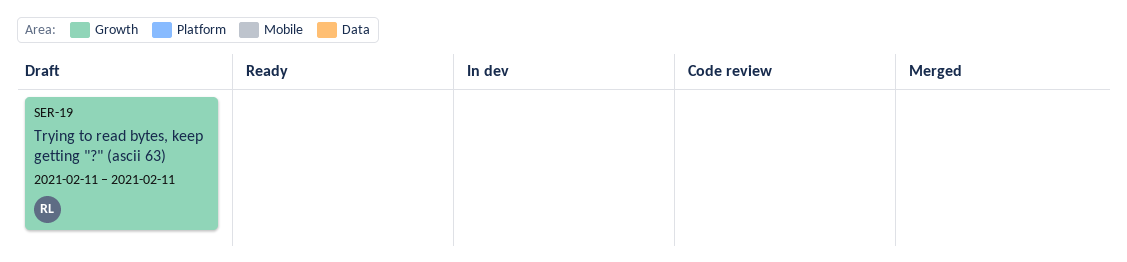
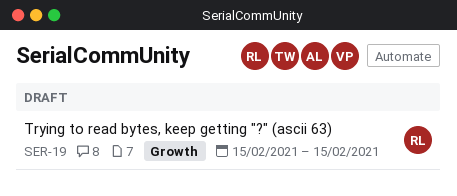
SER-19, start: Feb 11 -> Feb 15
SER-19, due: Feb 11 -> Feb 15

